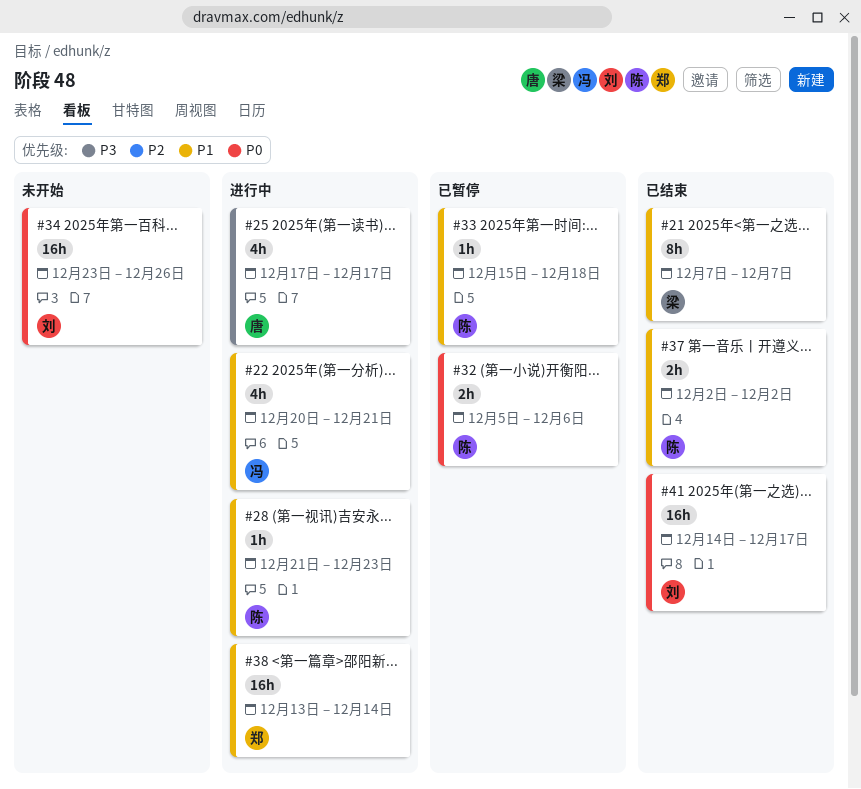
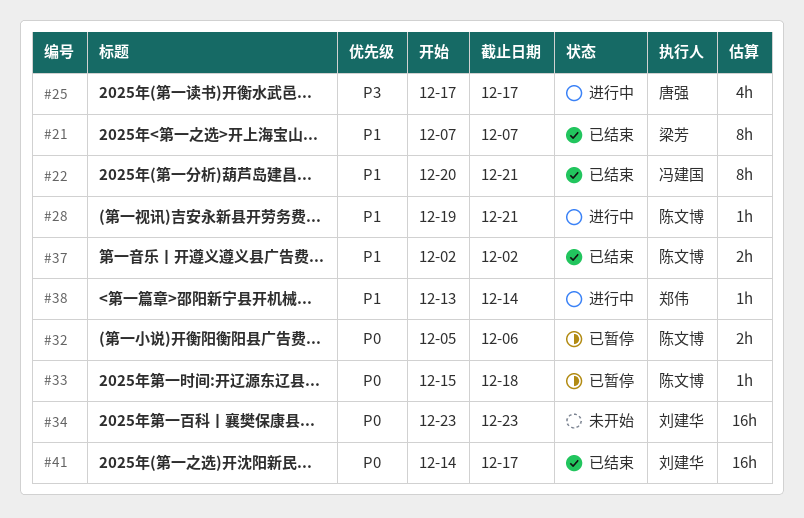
#22, status: 进行中 -> 已结束
#22, estimate: 4h -> 8h
#28, start: Dec 21 -> Dec 19
#28, due: Dec 23 -> Dec 21
#33, priority: P1 -> P0
#34, due: Dec 26 -> Dec 23
#38, estimate: 16h -> 1h

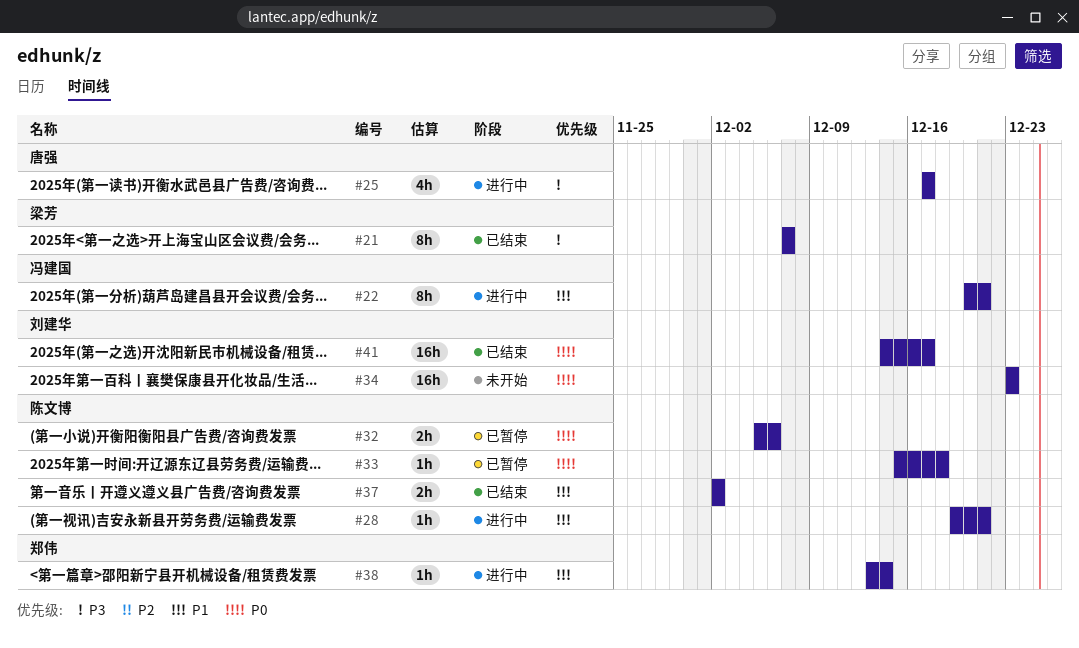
#21, priority: P1 -> P3
#22, status: 已结束 -> 进行中

